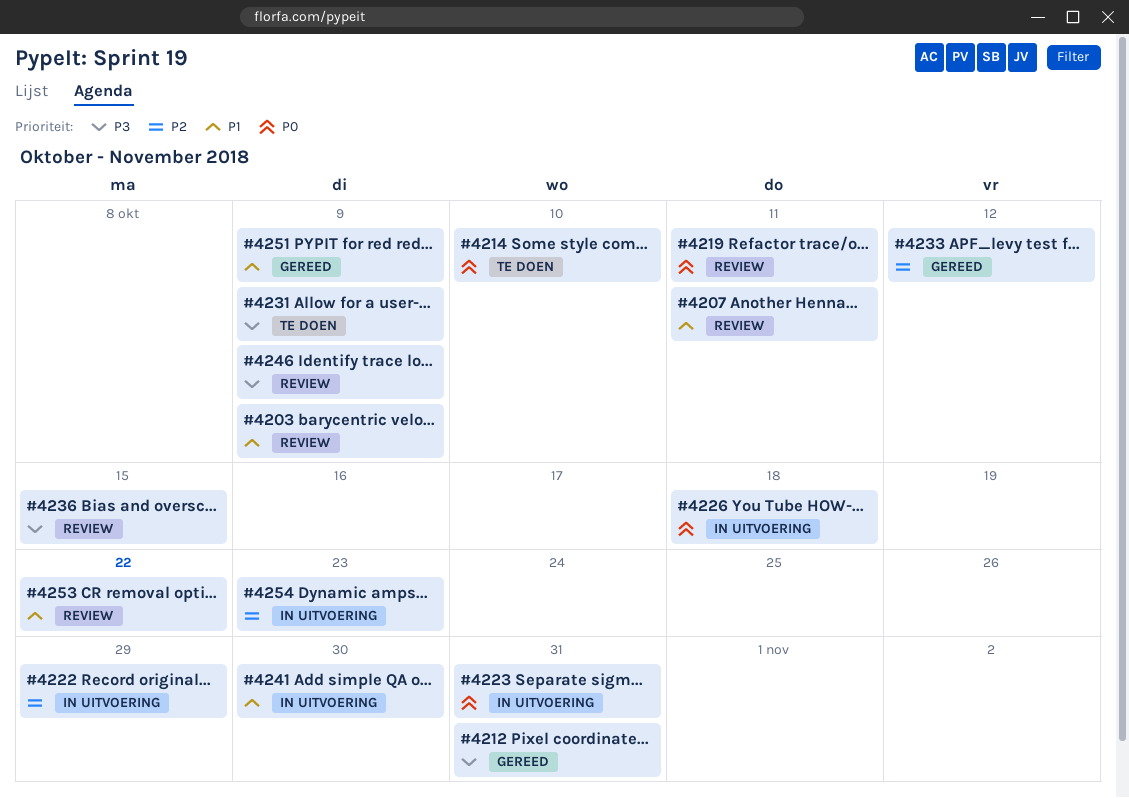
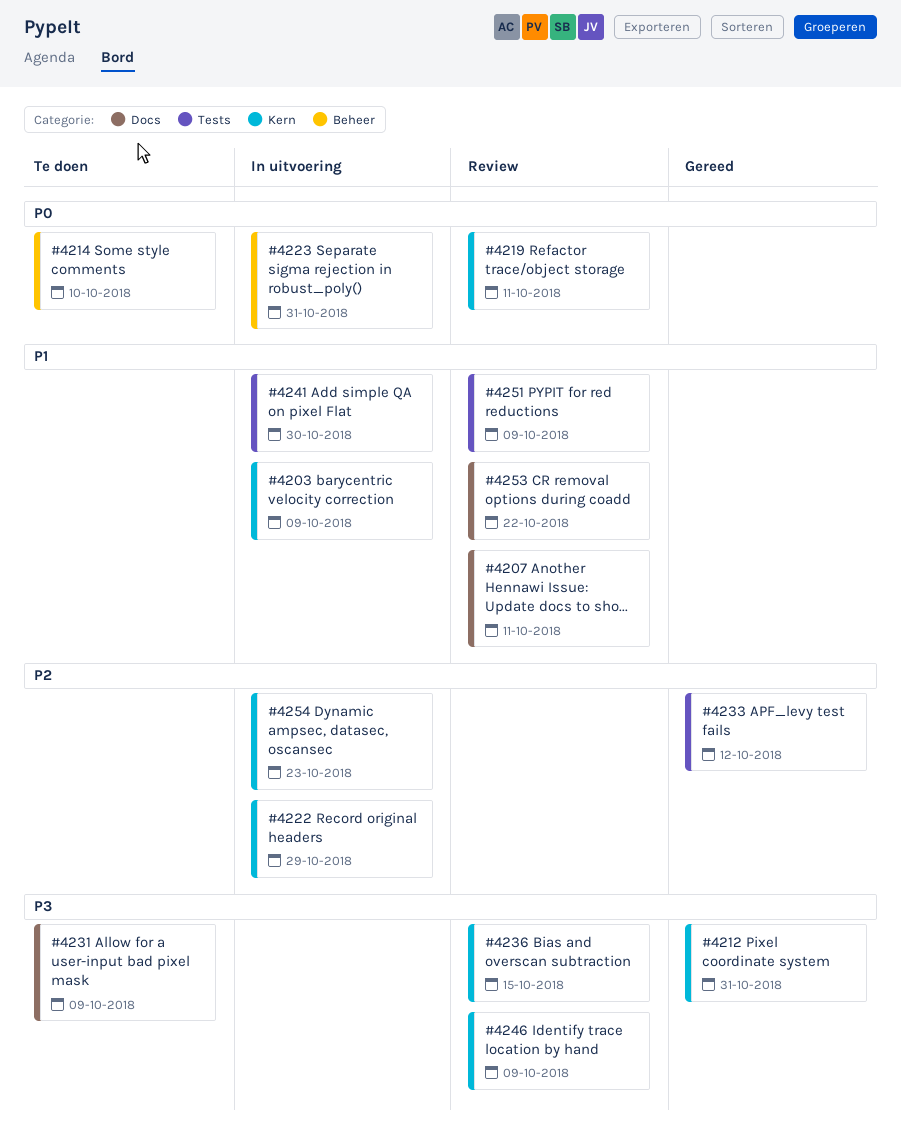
#4203, status: Review -> In uitvoering
#4226: present -> none
#4251, status: Gereed -> Review

